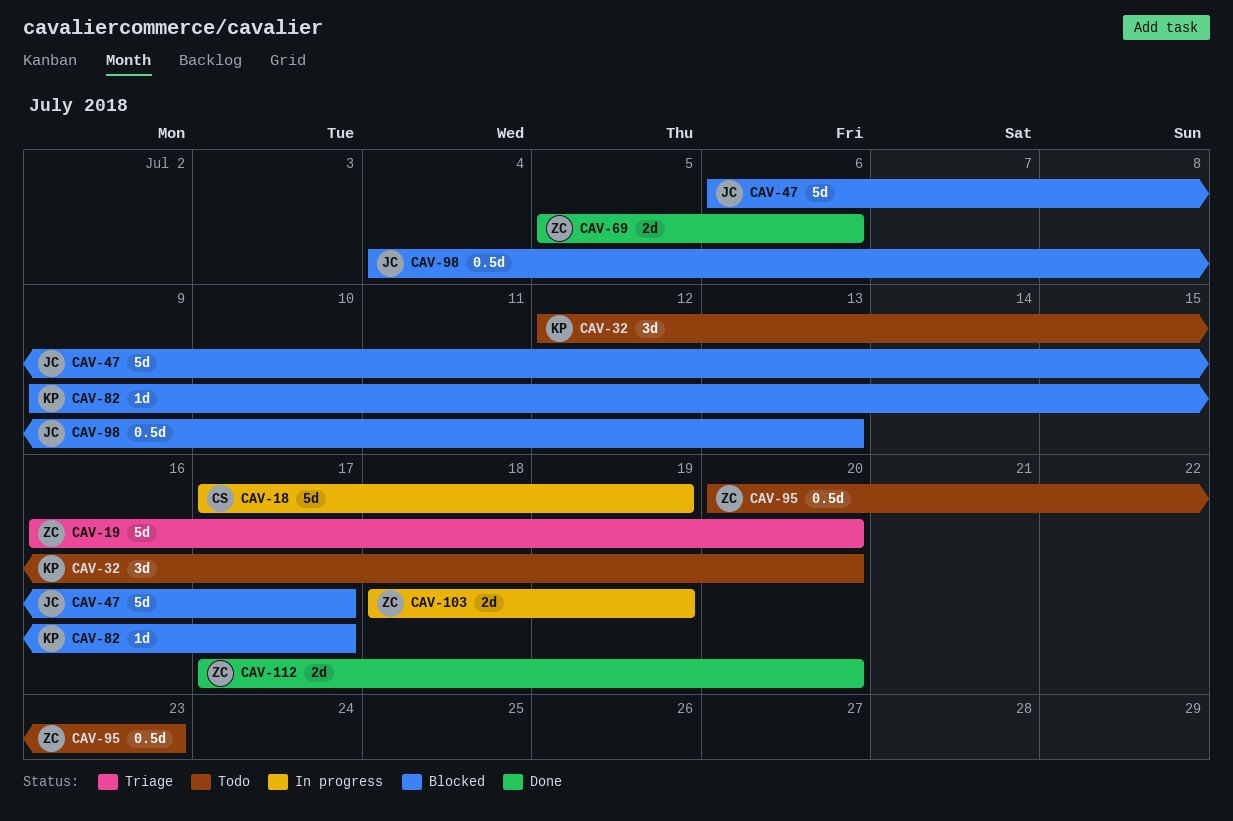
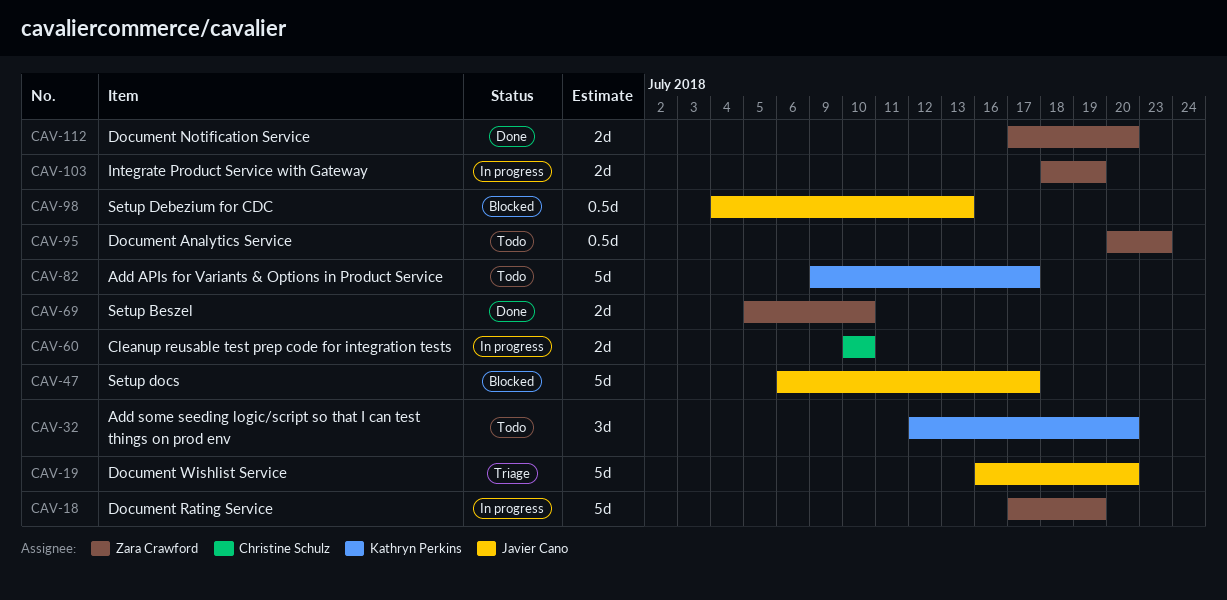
CAV-18, owner: Christine Schulz -> Zara Crawford
CAV-19, owner: Zara Crawford -> Javier Cano
CAV-60: none -> present
CAV-69, due: Jul 6 -> Jul 10
CAV-82, status: Blocked -> Todo
CAV-82, estimate: 1d -> 5d

